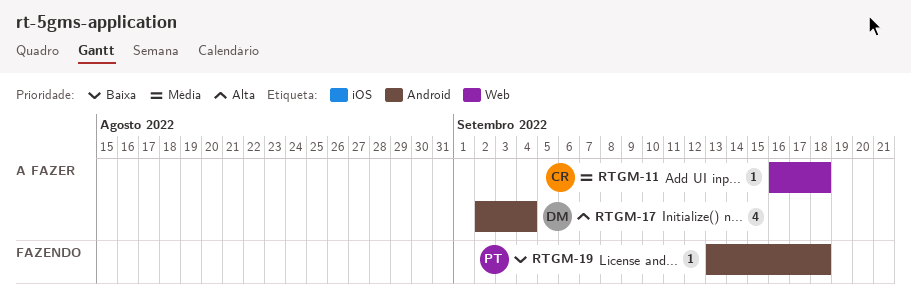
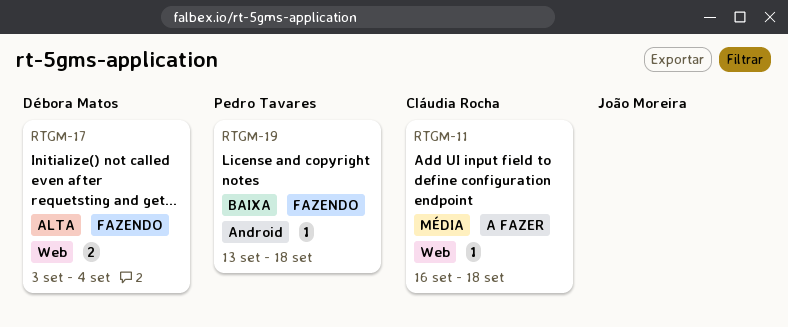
RTGM-17, status: A fazer -> Fazendo
RTGM-17, label: Android -> Web
RTGM-17, estimate: 4 -> 2
RTGM-17, start: Sep 2 -> Sep 3

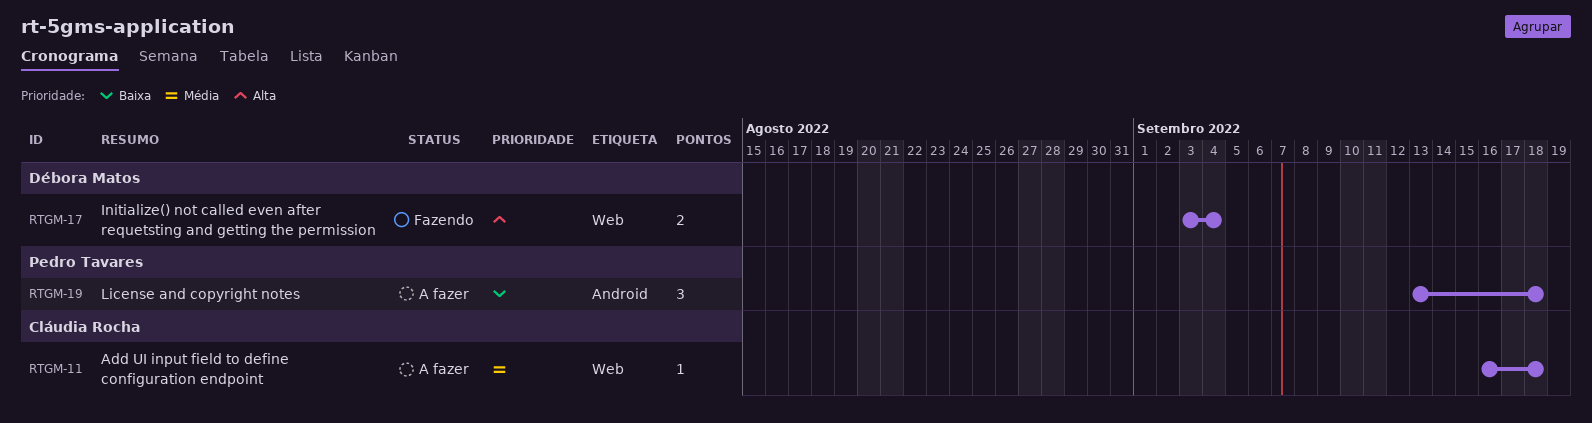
RTGM-19, status: Fazendo -> A fazer
RTGM-19, estimate: 1 -> 3

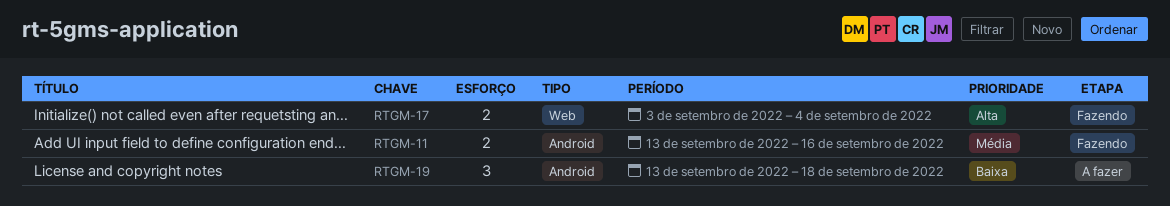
RTGM-11, status: A fazer -> Fazendo
RTGM-11, label: Web -> Android
RTGM-11, estimate: 1 -> 2
RTGM-11, start: Sep 16 -> Sep 13
RTGM-11, due: Sep 18 -> Sep 16

